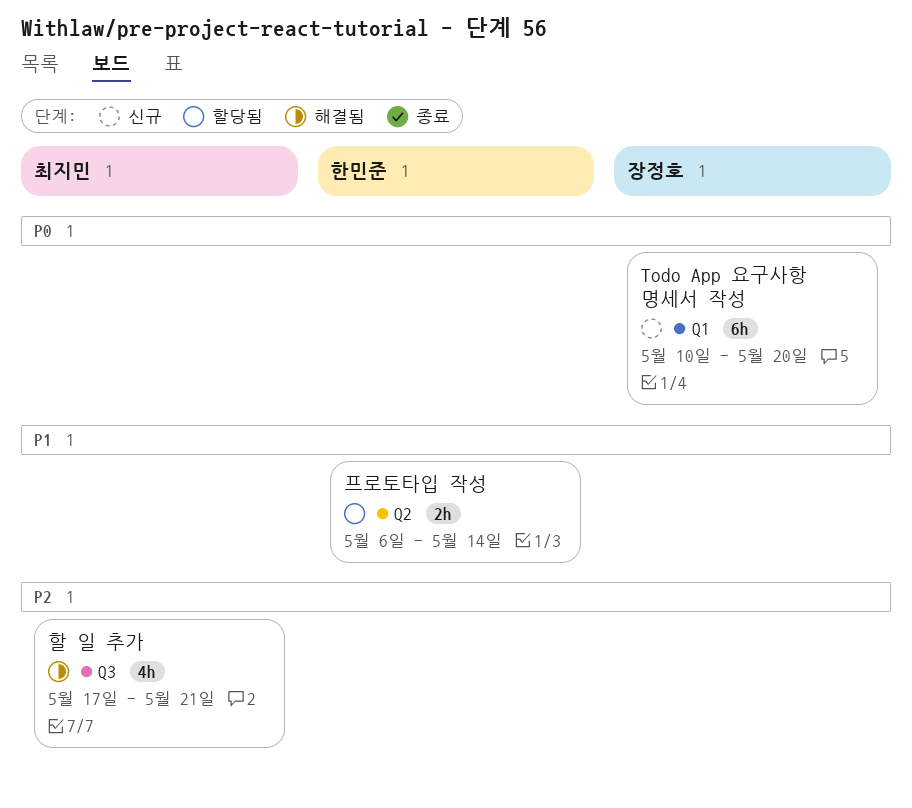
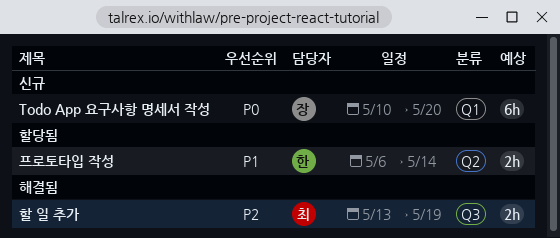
할 일 추가, estimate: 4h -> 2h
할 일 추가, start: May 17 -> May 13
할 일 추가, due: May 21 -> May 19

